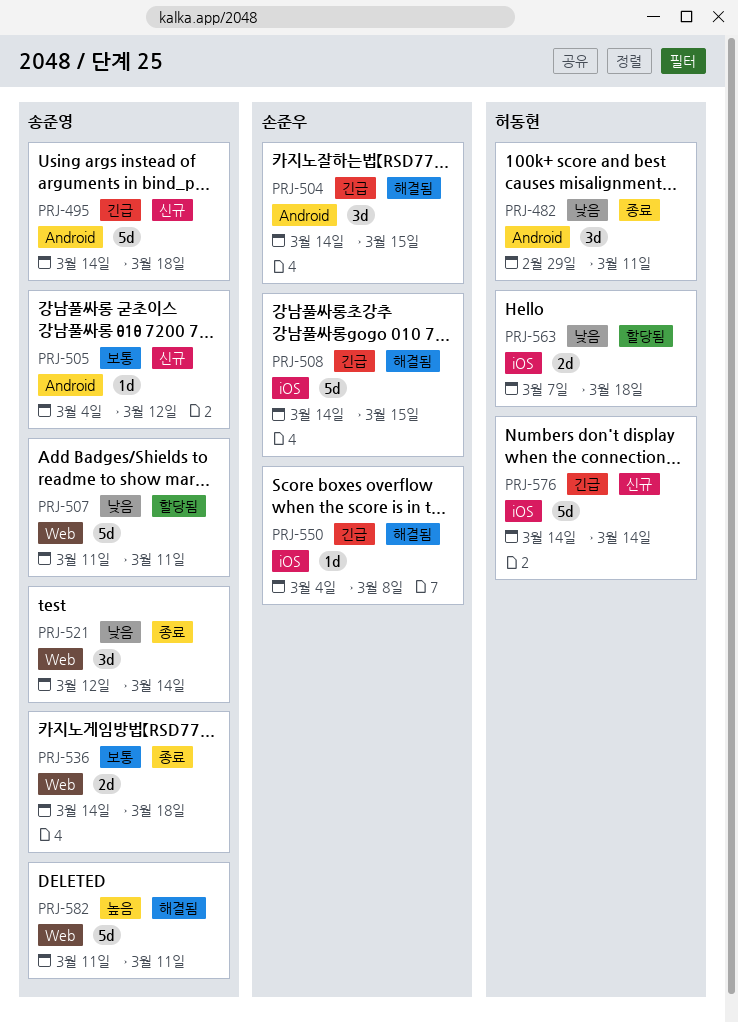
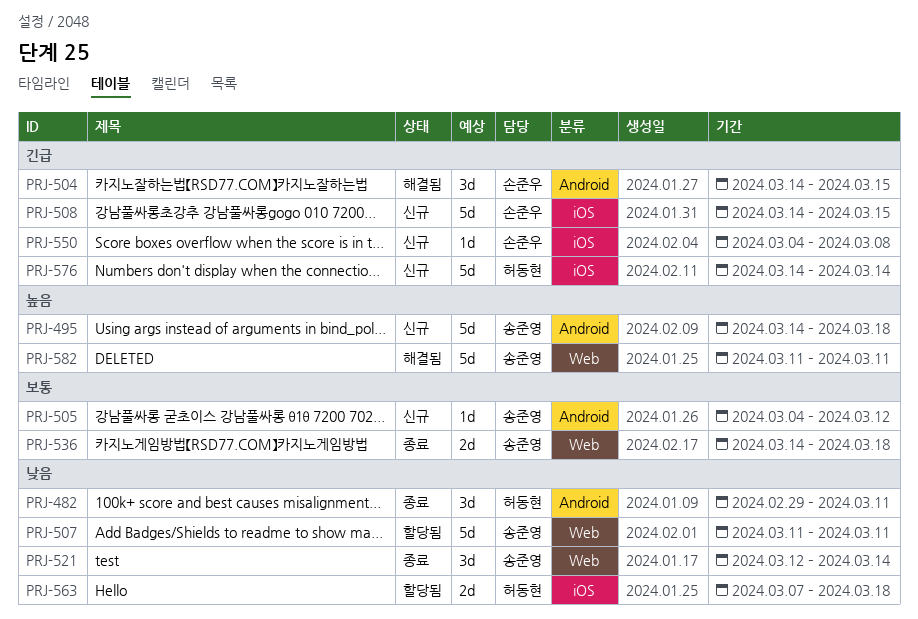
PRJ-495, priority: 긴급 -> 높음
PRJ-508, status: 해결됨 -> 신규
PRJ-550, status: 해결됨 -> 신규

